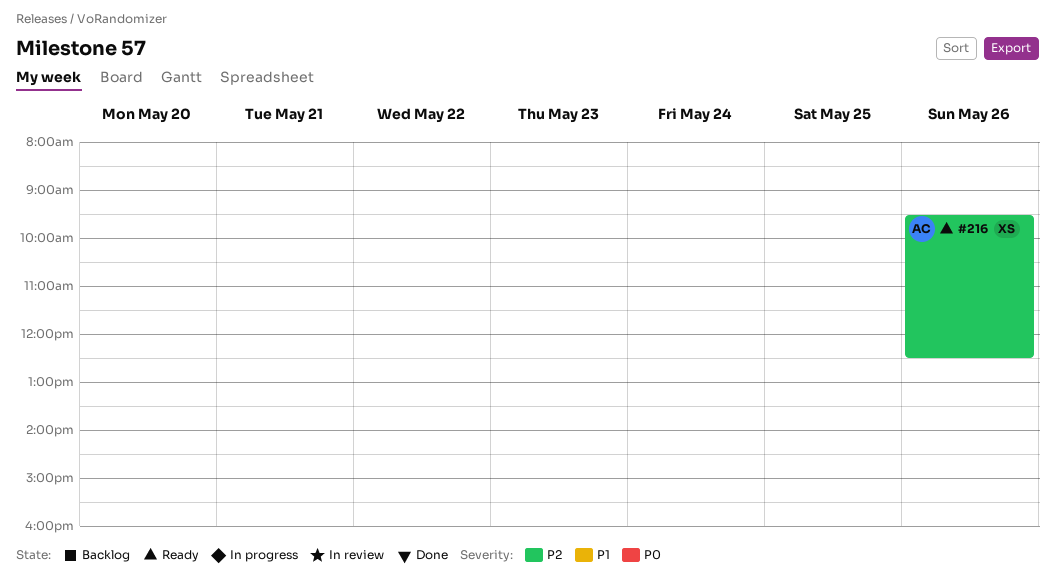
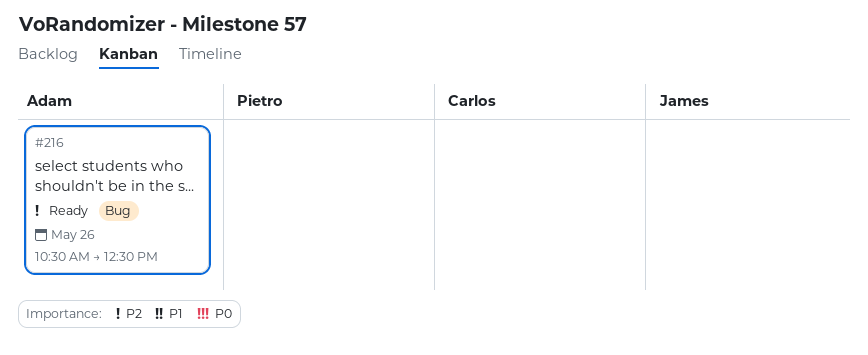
#216, begins: 09:30 -> 10:30

